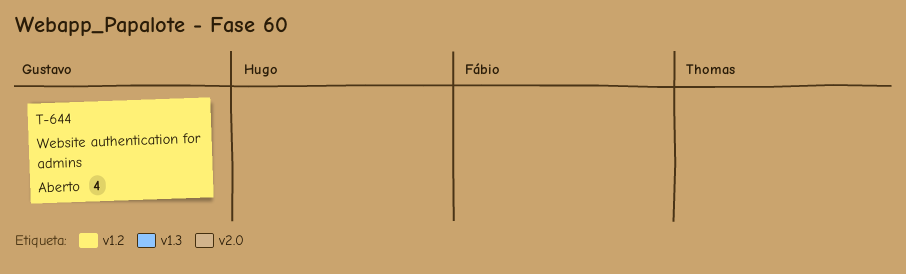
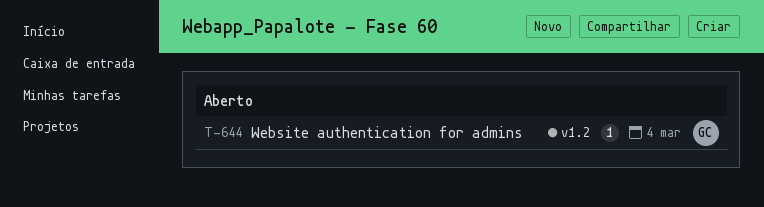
T-644, estimate: 4 -> 1

